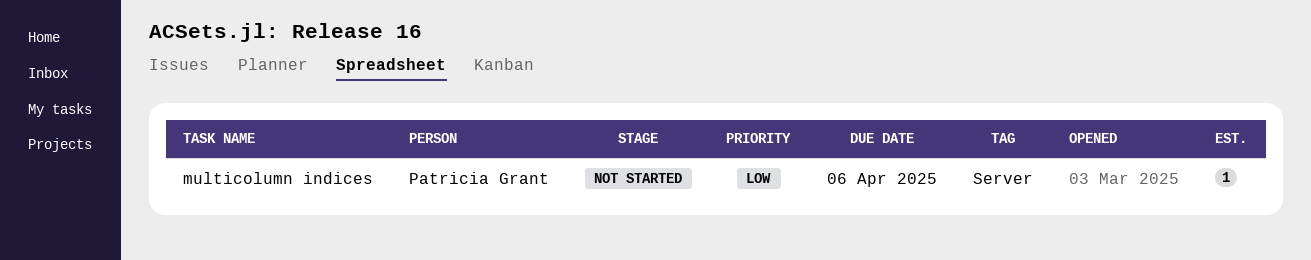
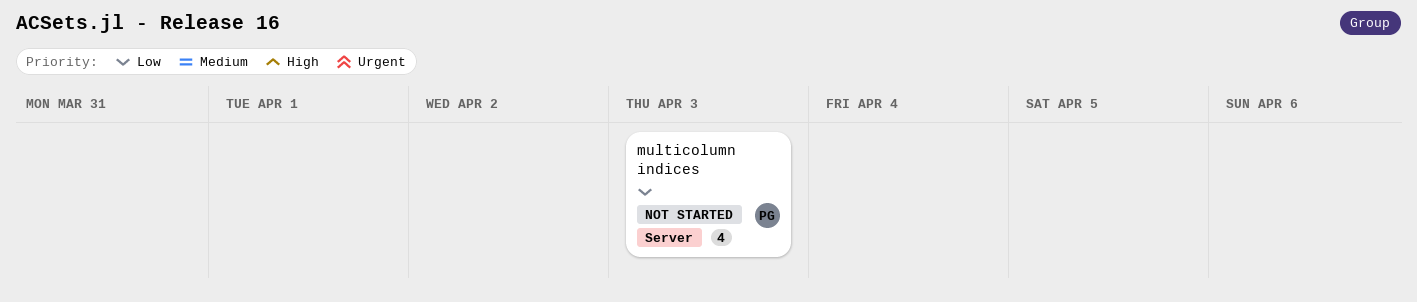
multicolumn indices, estimate: 1 -> 4
multicolumn indices, due: Apr 6 -> Apr 3

